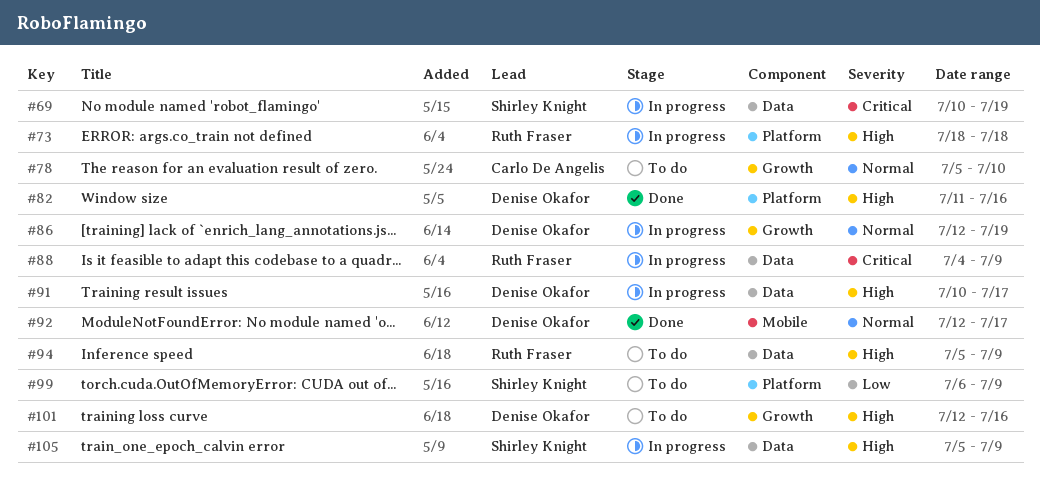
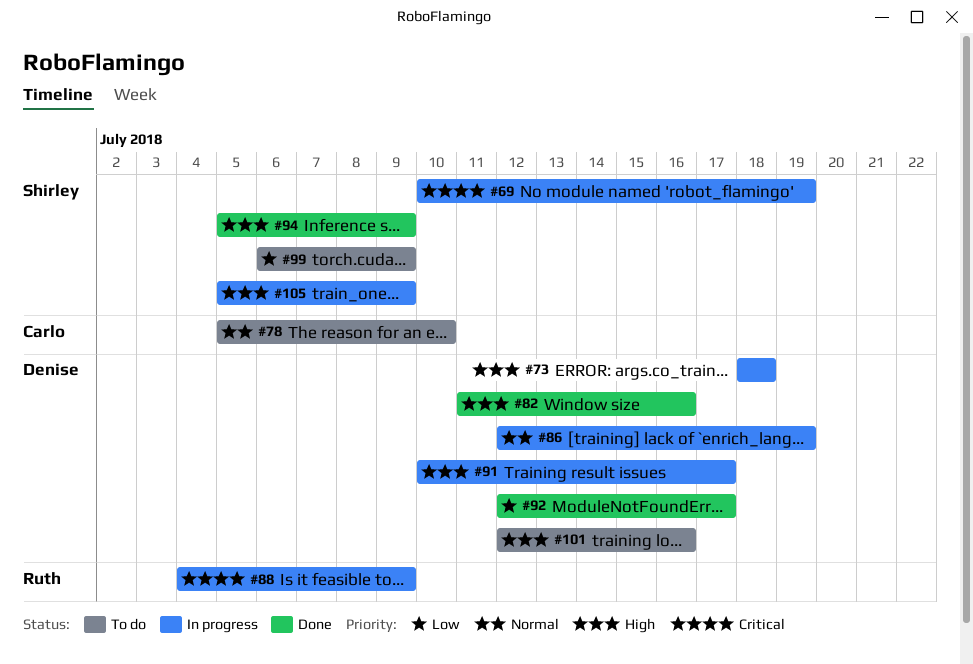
#73, owner: Ruth Fraser -> Denise Okafor
#92, priority: Normal -> Low
#94, status: To do -> Done
#94, owner: Ruth Fraser -> Shirley Knight

